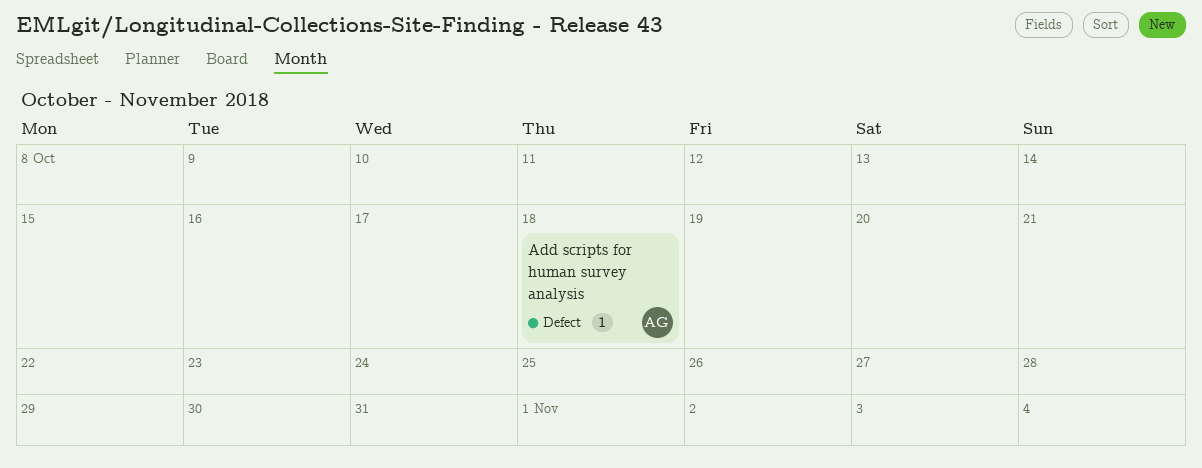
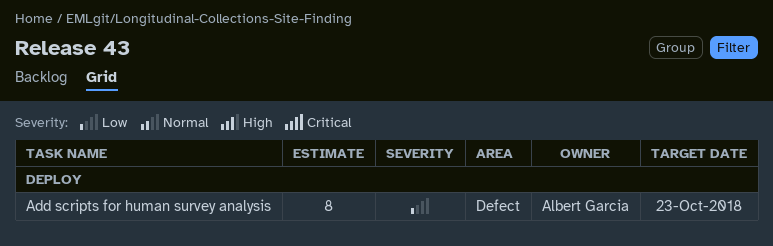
Add scripts for human survey analysis, estimate: 1 -> 8
Add scripts for human survey analysis, due: Oct 18 -> Oct 23

